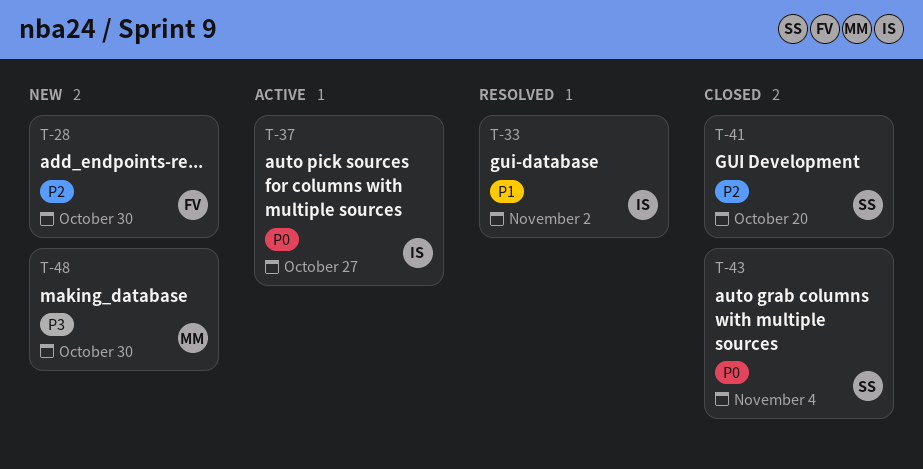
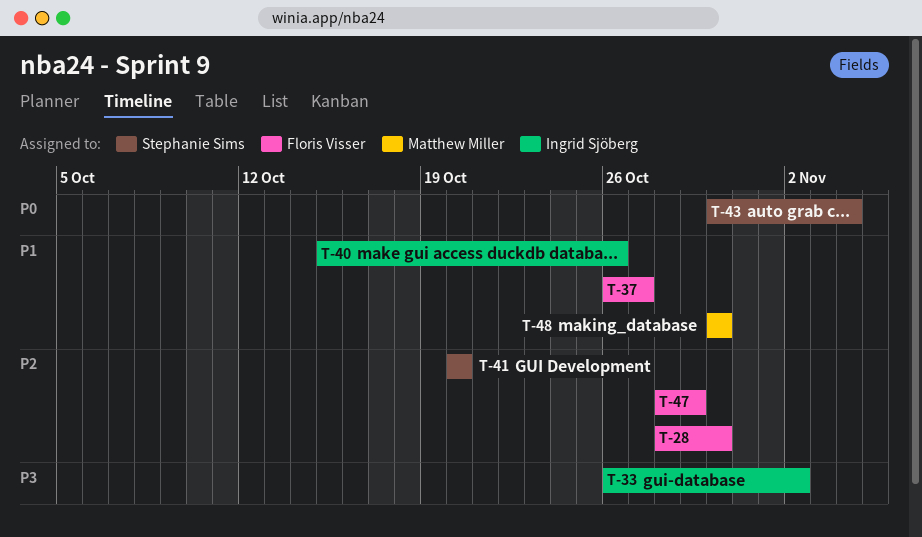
T-33, priority: P1 -> P3
T-37, owner: Ingrid Sjöberg -> Floris Visser
T-37, priority: P0 -> P1
T-40: none -> present
T-47: none -> present
T-48, priority: P3 -> P1

